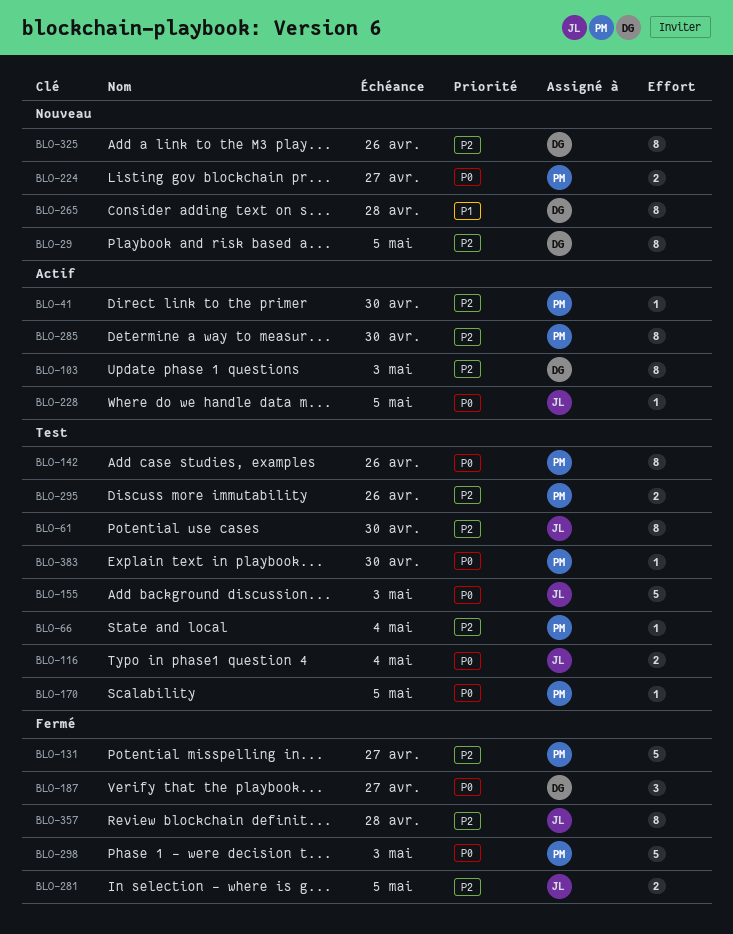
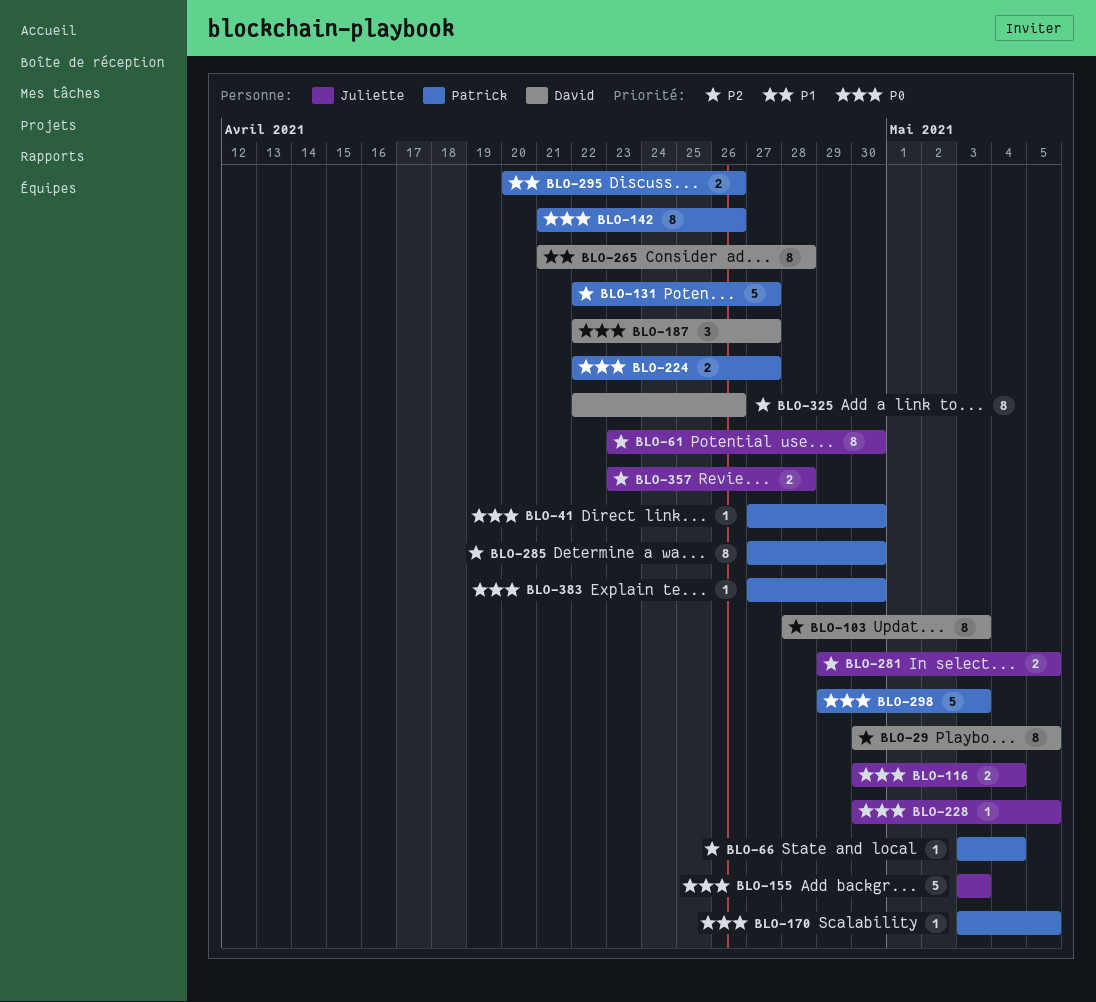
BLO-41, priority: P2 -> P0
BLO-295, priority: P2 -> P1
BLO-357, estimate: 8 -> 2

